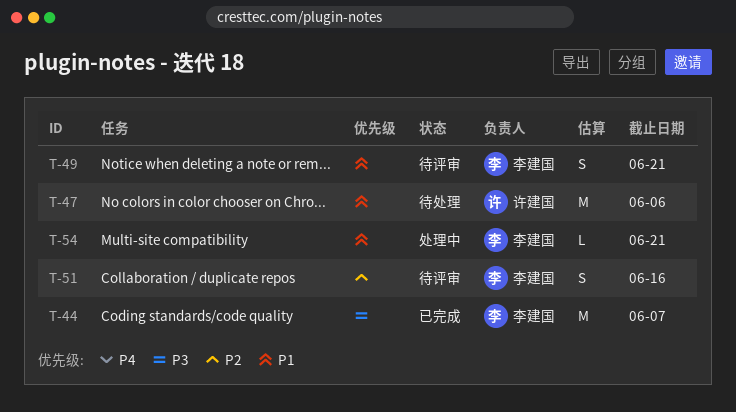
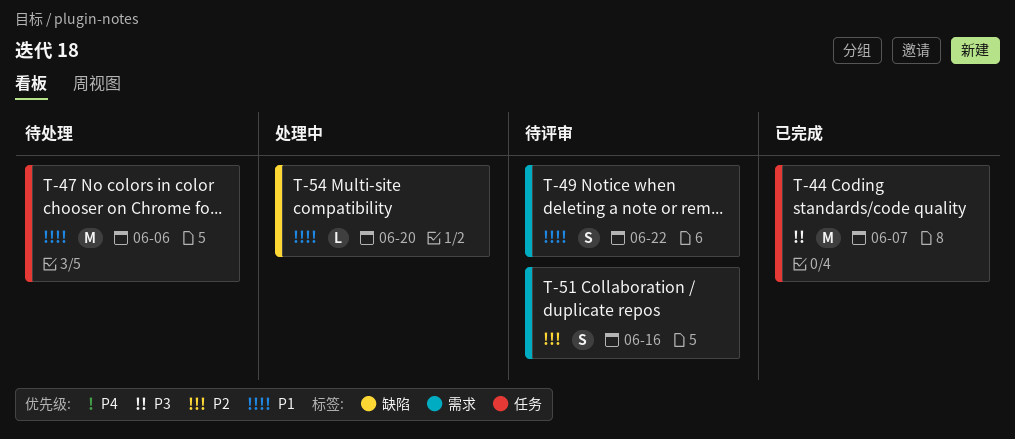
T-49, due: Jun 21 -> Jun 22
T-54, due: Jun 21 -> Jun 20

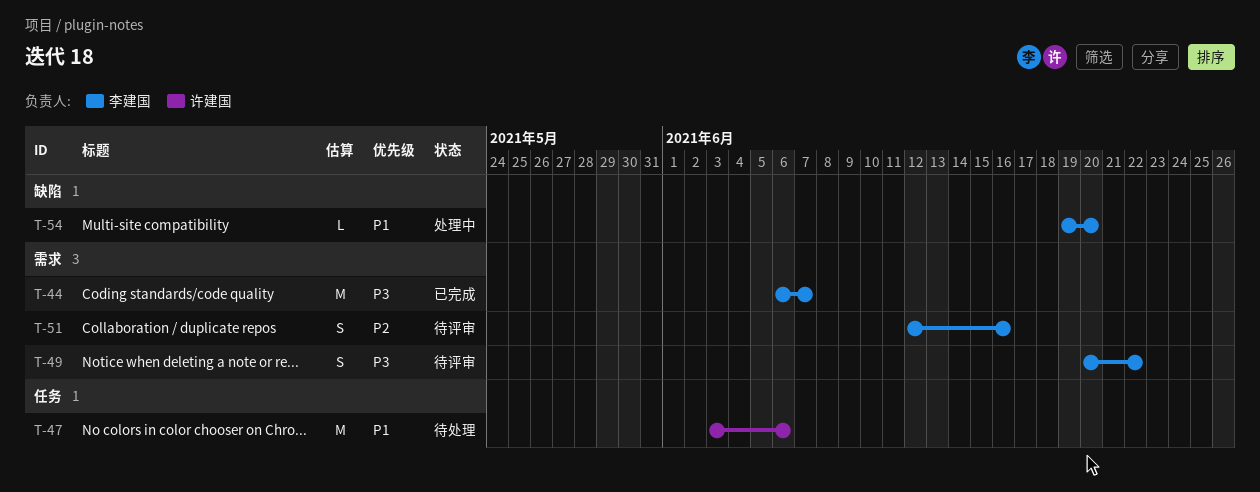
T-44, label: 任务 -> 需求
T-49, priority: P1 -> P3

